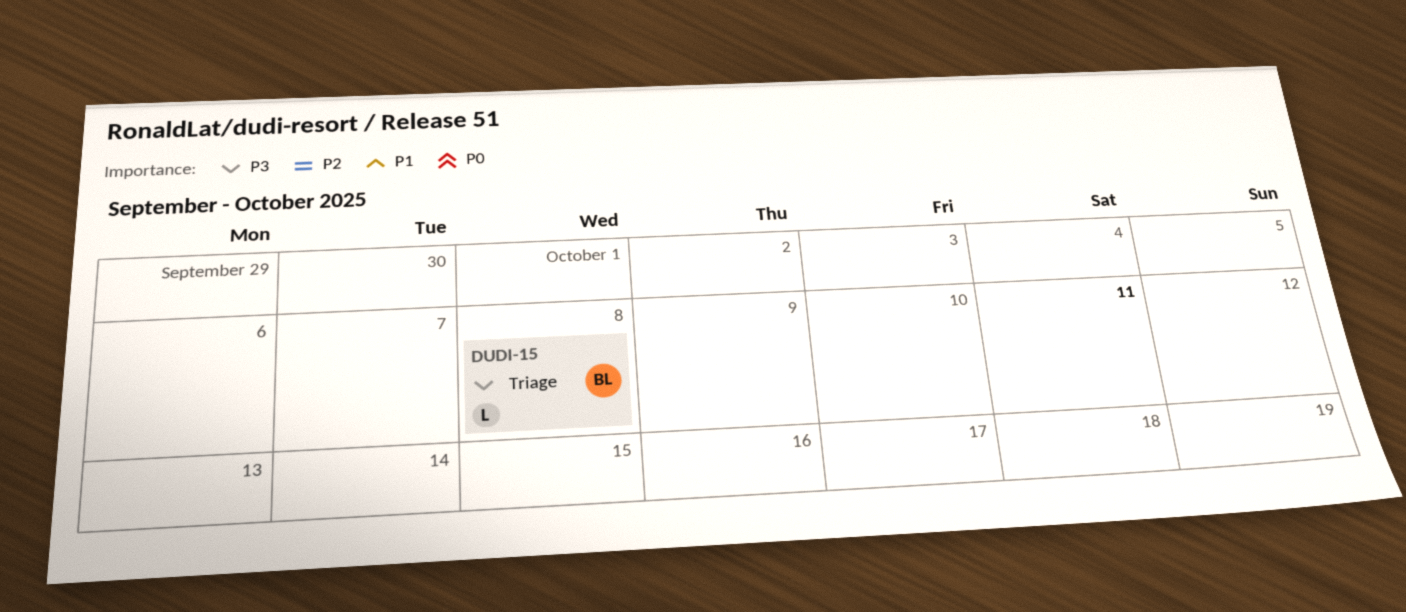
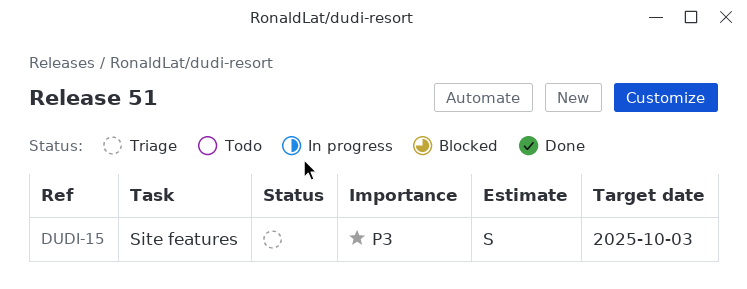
DUDI-15, estimate: L -> S
DUDI-15, due: Oct 8 -> Oct 3

